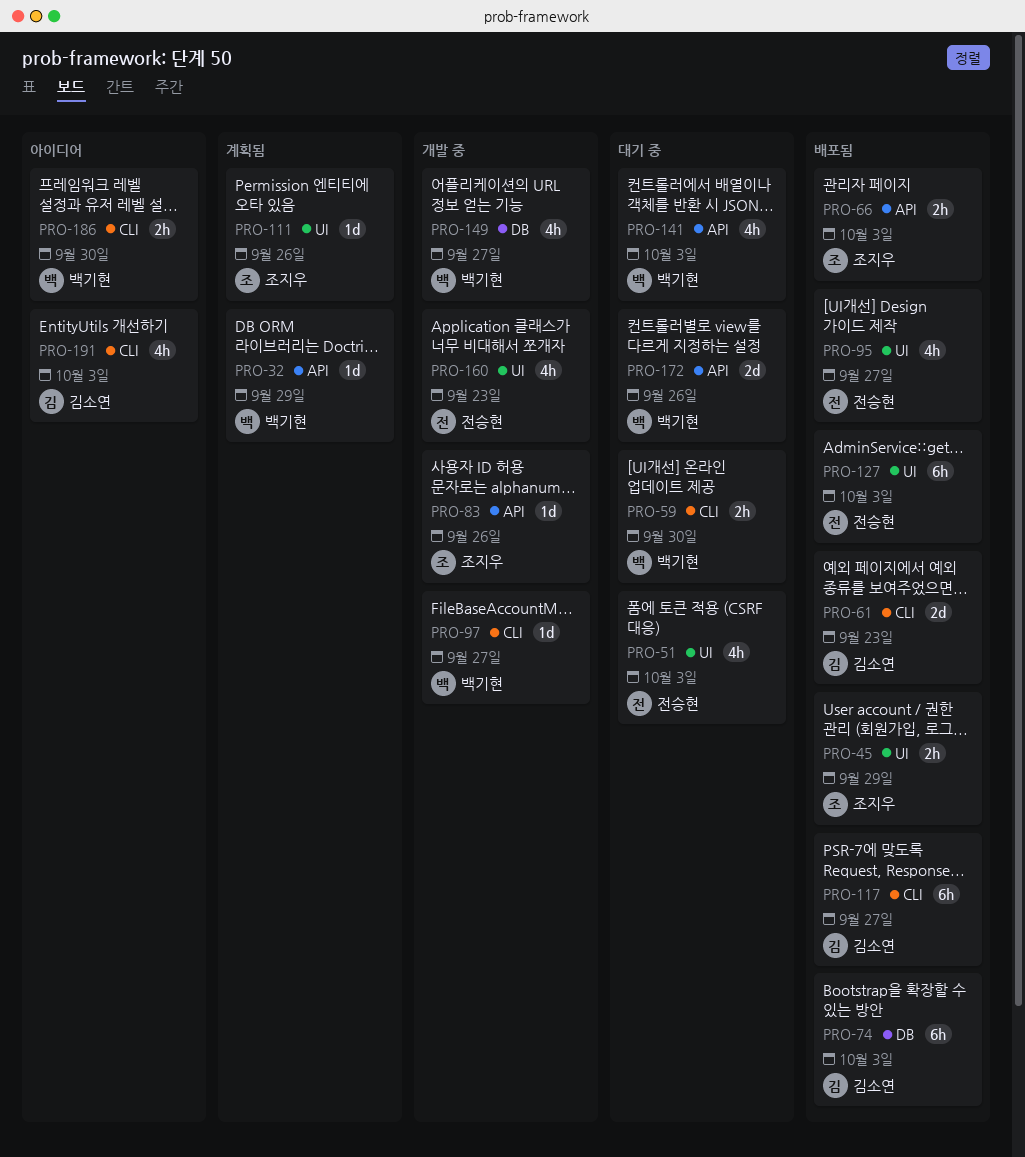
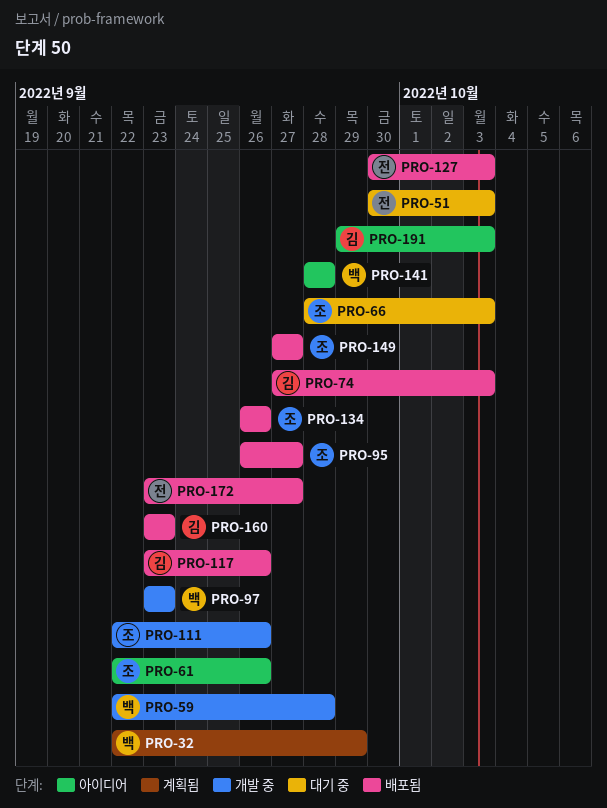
PRO-45: present -> none
PRO-59, status: 대기 중 -> 개발 중
PRO-59, due: Sep 30 -> Sep 28
PRO-61, status: 배포됨 -> 아이디어
PRO-61, owner: 김소연 -> 조지우
PRO-61, due: Sep 23 -> Sep 26
PRO-66, status: 배포됨 -> 대기 중
PRO-83: present -> none
PRO-95, owner: 전승현 -> 조지우
PRO-97, due: Sep 27 -> Sep 23
PRO-111, status: 계획됨 -> 개발 중
PRO-117, due: Sep 27 -> Sep 26
PRO-134: none -> present
PRO-141, status: 대기 중 -> 아이디어
PRO-141, due: Oct 3 -> Sep 28
PRO-149, status: 개발 중 -> 배포됨
PRO-149, owner: 백기현 -> 조지우
PRO-160, status: 개발 중 -> 배포됨
PRO-160, owner: 전승현 -> 김소연
PRO-172, status: 대기 중 -> 배포됨
PRO-172, owner: 백기현 -> 전승현
PRO-172, due: Sep 26 -> Sep 27
PRO-186: present -> none

